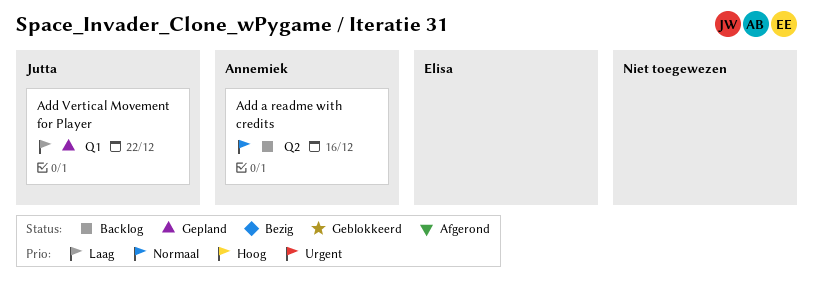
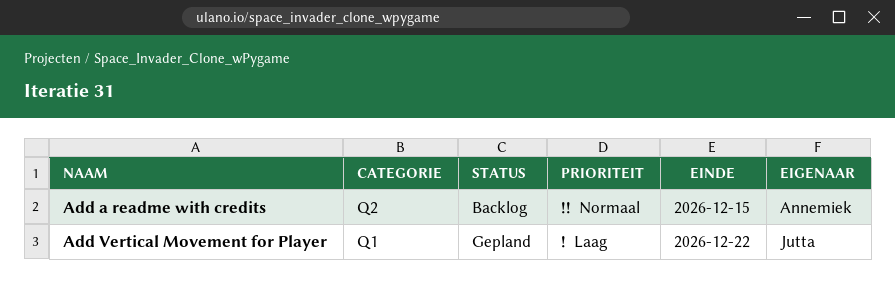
Add a readme with credits, due: Dec 16 -> Dec 15

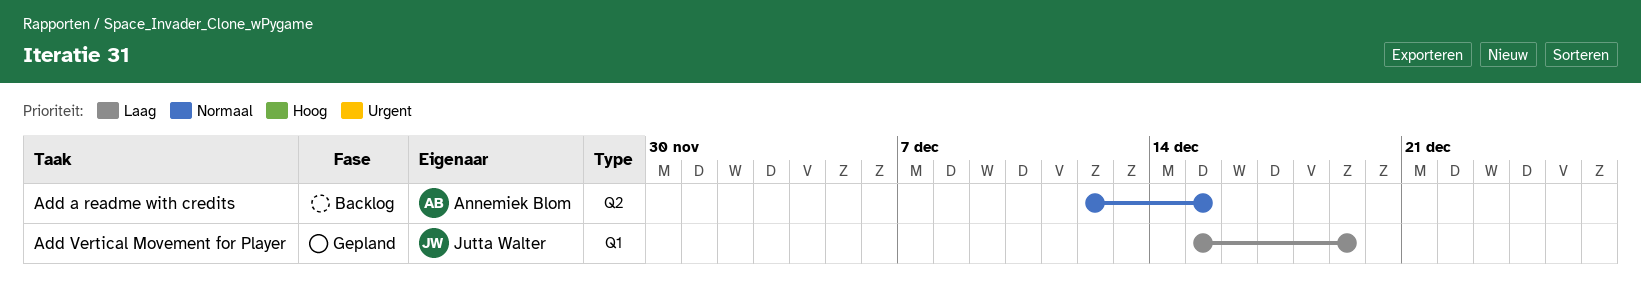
Add Vertical Movement for Player, due: Dec 22 -> Dec 19

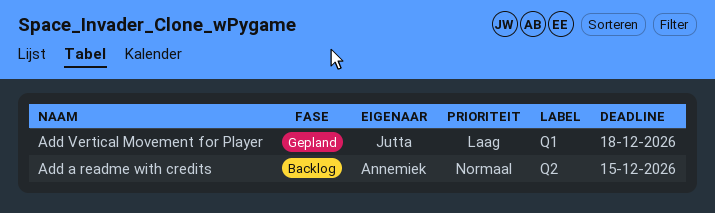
Add Vertical Movement for Player, due: Dec 19 -> Dec 18

